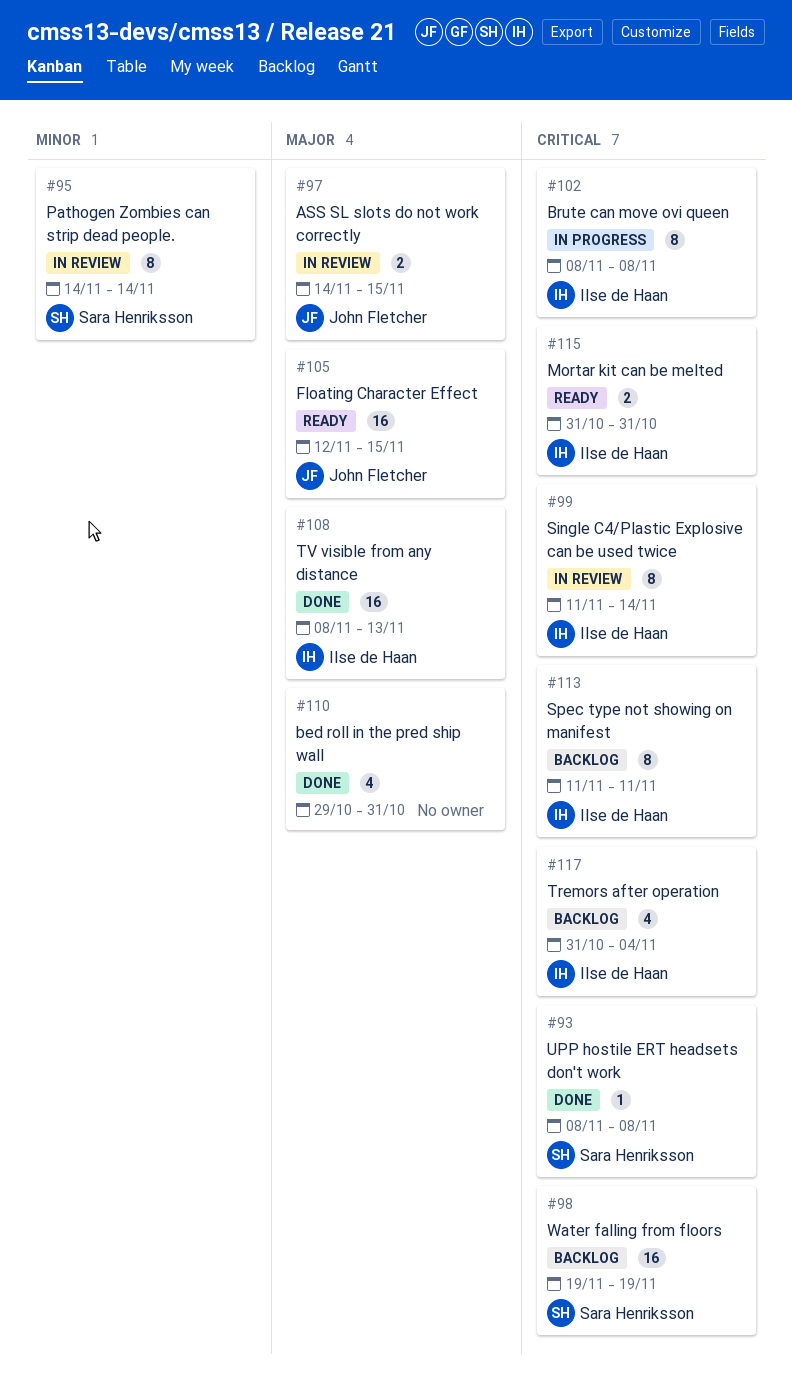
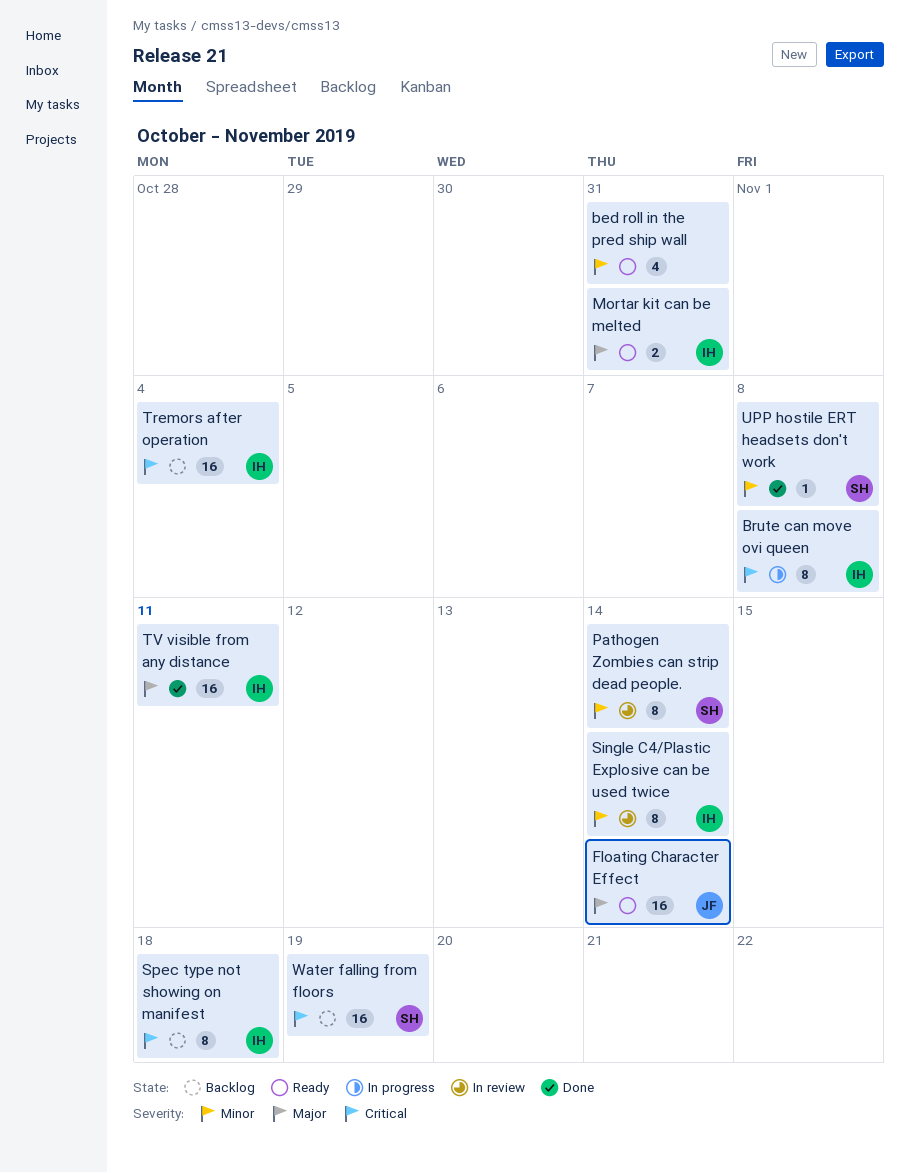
ASS SL slots do not work correctly: present -> none
bed roll in the pred ship wall, status: Done -> Ready
bed roll in the pred ship wall, priority: Major -> Minor
Floating Character Effect, due: Nov 15 -> Nov 14
Mortar kit can be melted, priority: Critical -> Major
Single C4/Plastic Explosive can be used twice, priority: Critical -> Minor
Spec type not showing on manifest, due: Nov 11 -> Nov 18
Tremors after operation, estimate: 4 -> 16
TV visible from any distance, due: Nov 13 -> Nov 11
UPP hostile ERT headsets don't work, priority: Critical -> Minor

